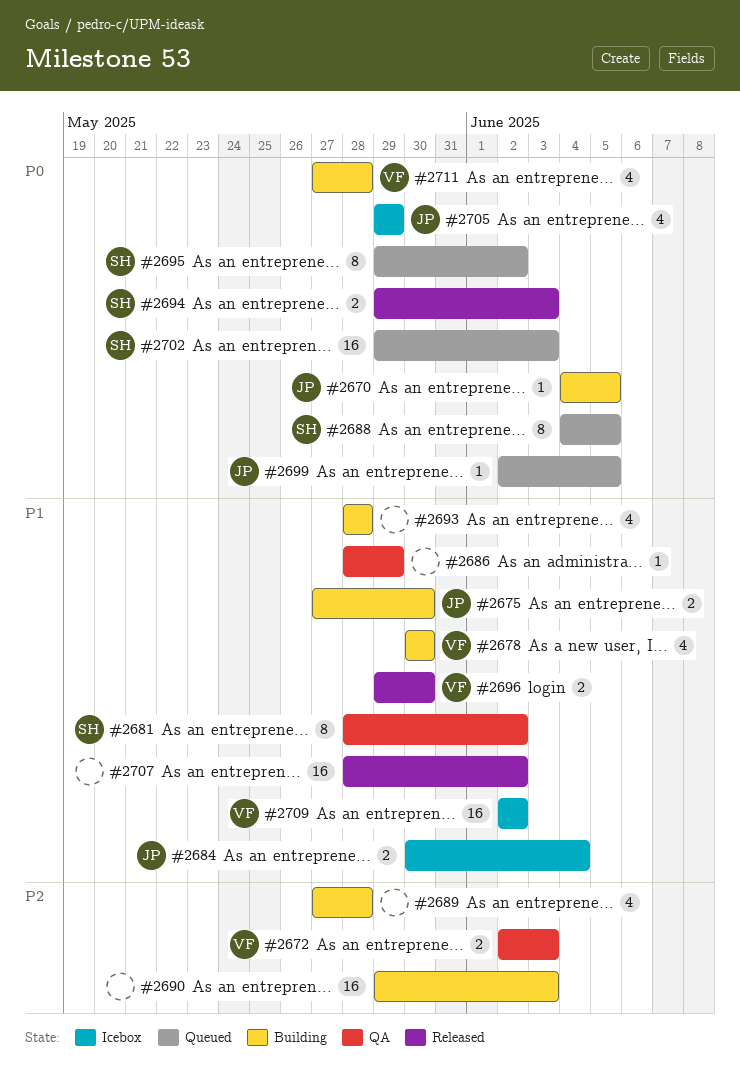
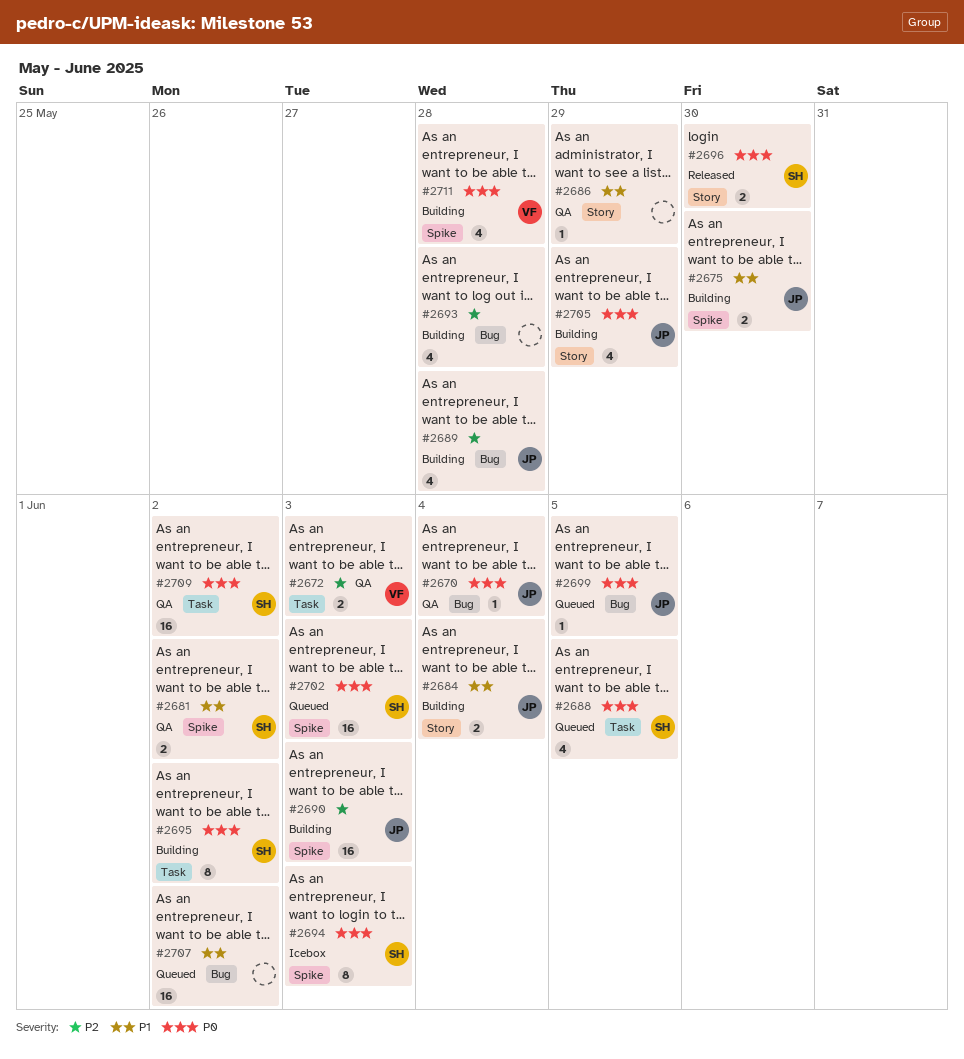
#2670, status: Building -> QA
#2670, due: Jun 5 -> Jun 4
#2678: present -> none
#2681, estimate: 8 -> 2
#2684, status: Icebox -> Building
#2688, estimate: 8 -> 4
#2689, owner: none -> JP
#2690, owner: none -> JP
#2693, priority: P1 -> P2
#2694, status: Released -> Icebox
#2694, estimate: 2 -> 8
#2695, status: Queued -> Building
#2696, owner: VF -> SH
#2696, priority: P1 -> P0
#2705, status: Icebox -> Building
#2707, status: Released -> Queued
#2709, status: Icebox -> QA
#2709, owner: VF -> SH
#2709, priority: P1 -> P0

